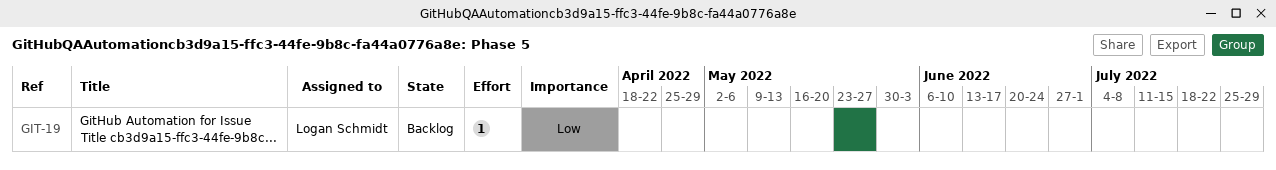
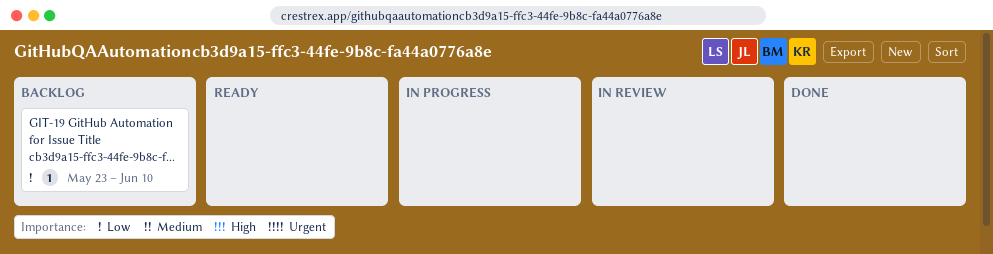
GIT-19, due: May 27 -> Jun 10

